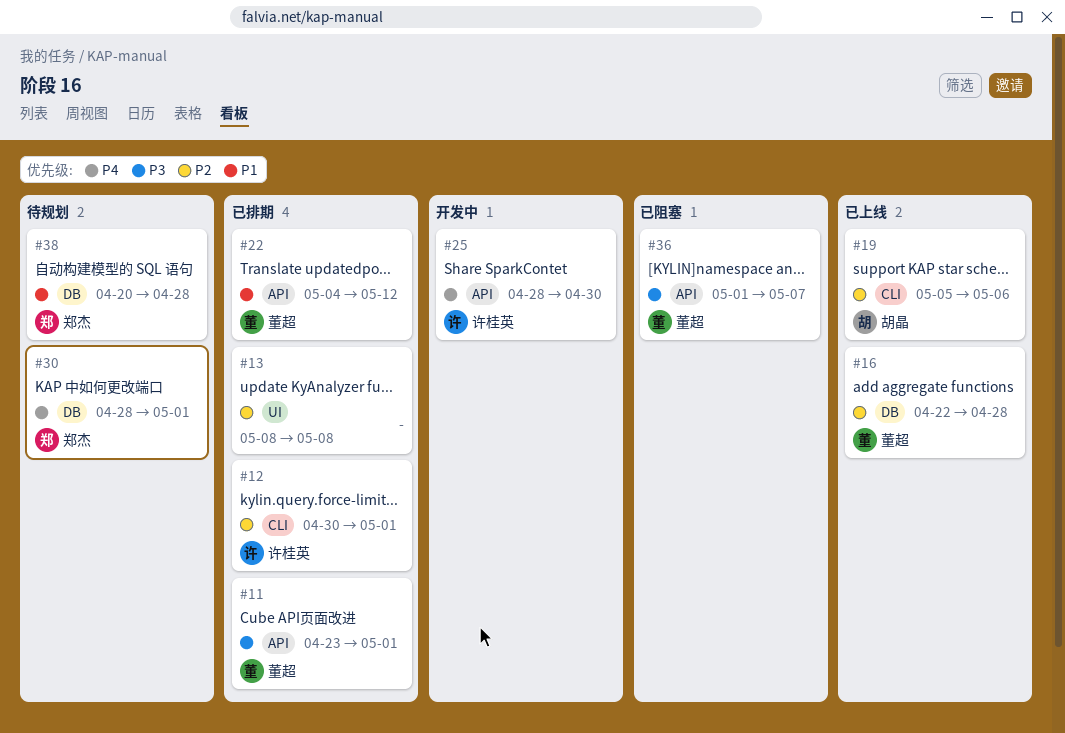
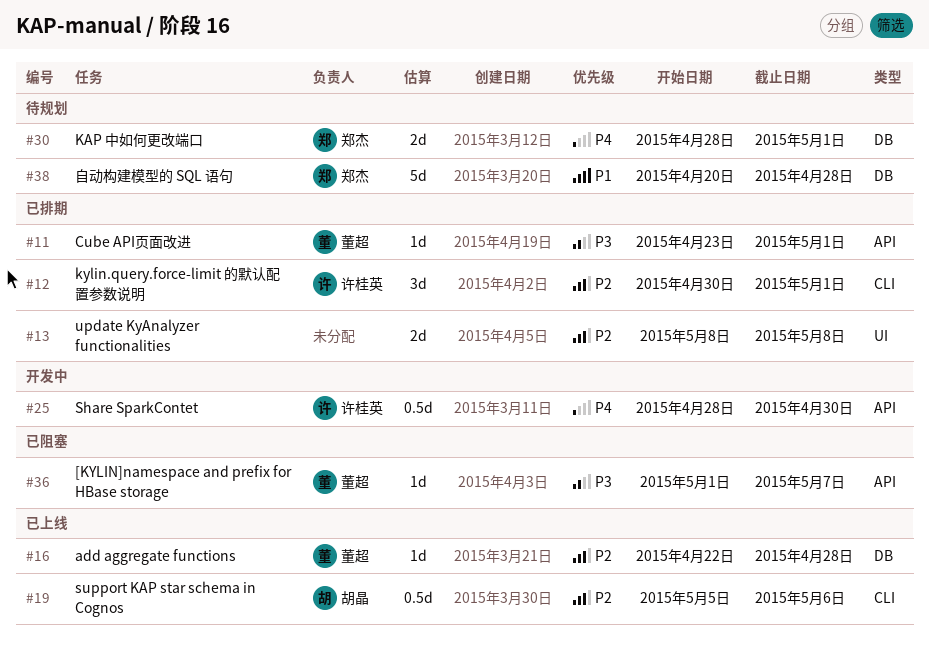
#22: present -> none

